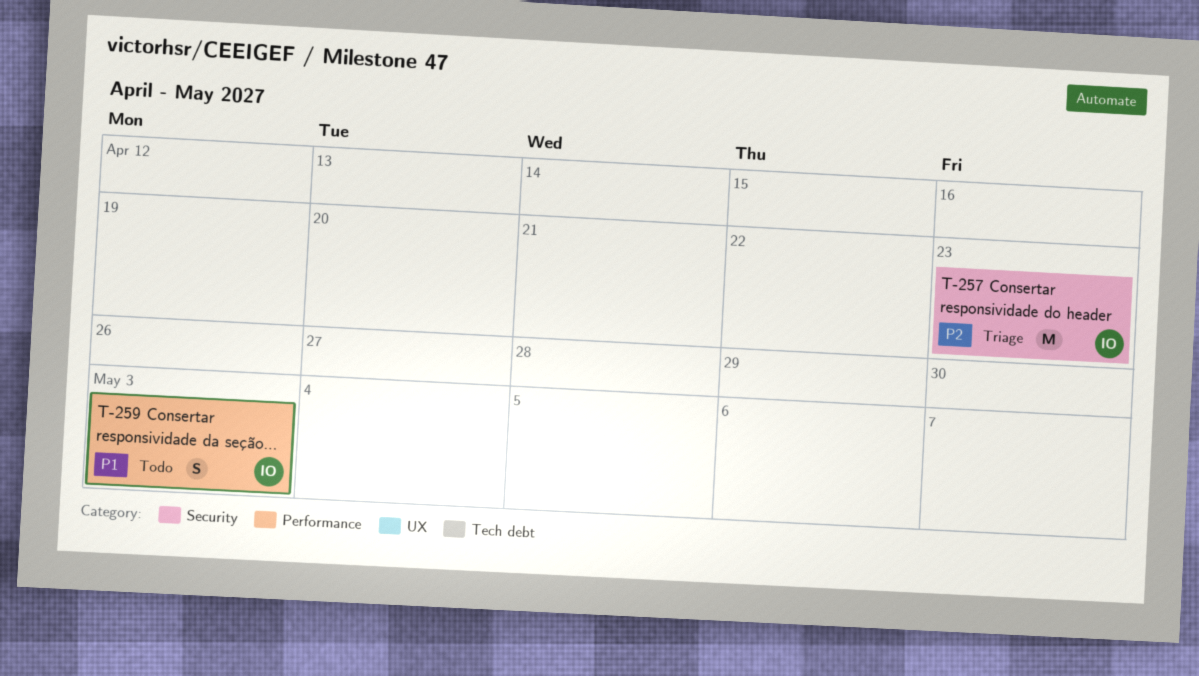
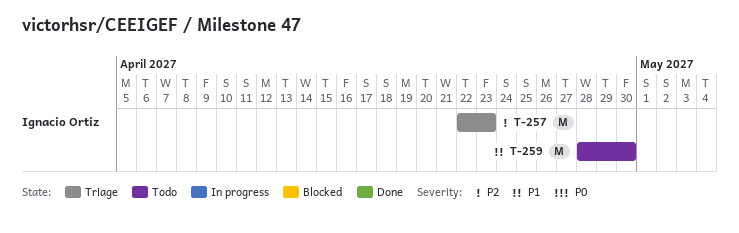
T-259, estimate: S -> M
T-259, due: May 3 -> Apr 30

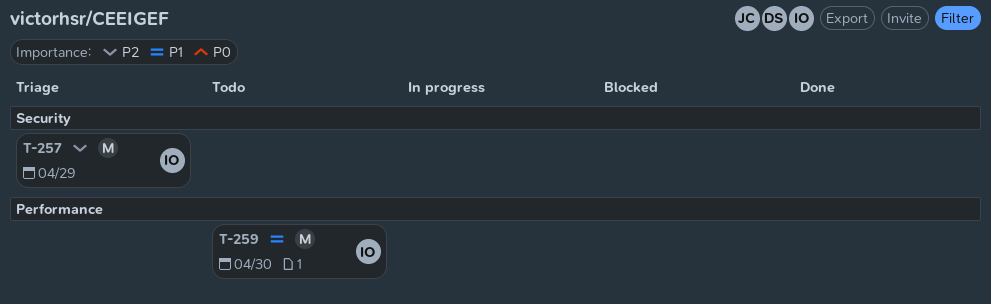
T-257, due: Apr 23 -> Apr 29

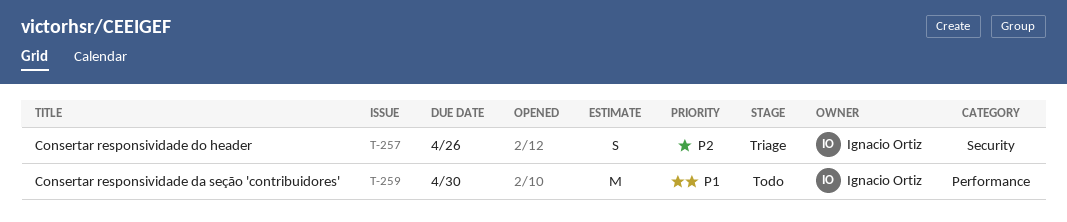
T-257, estimate: M -> S
T-257, due: Apr 29 -> Apr 26

